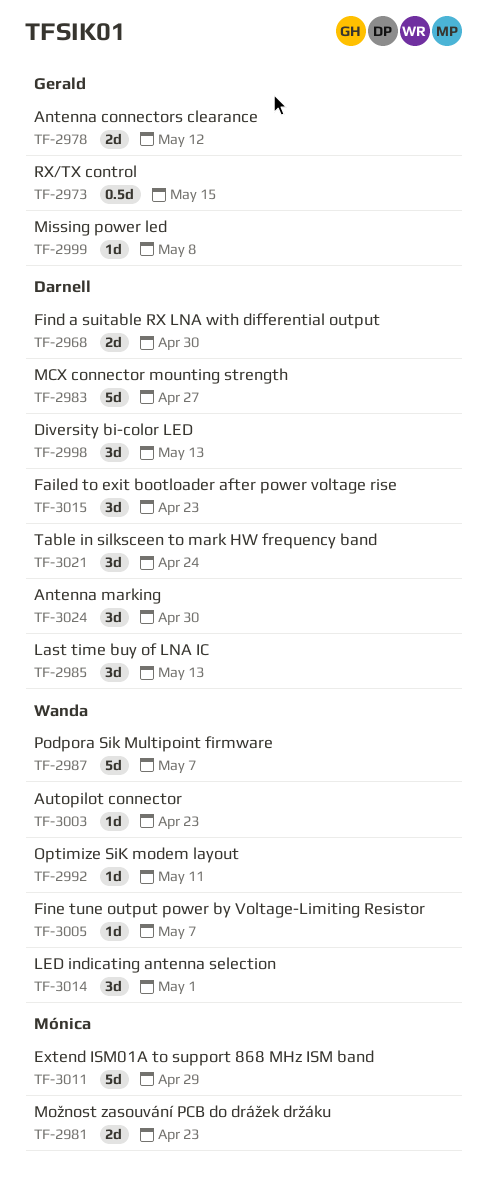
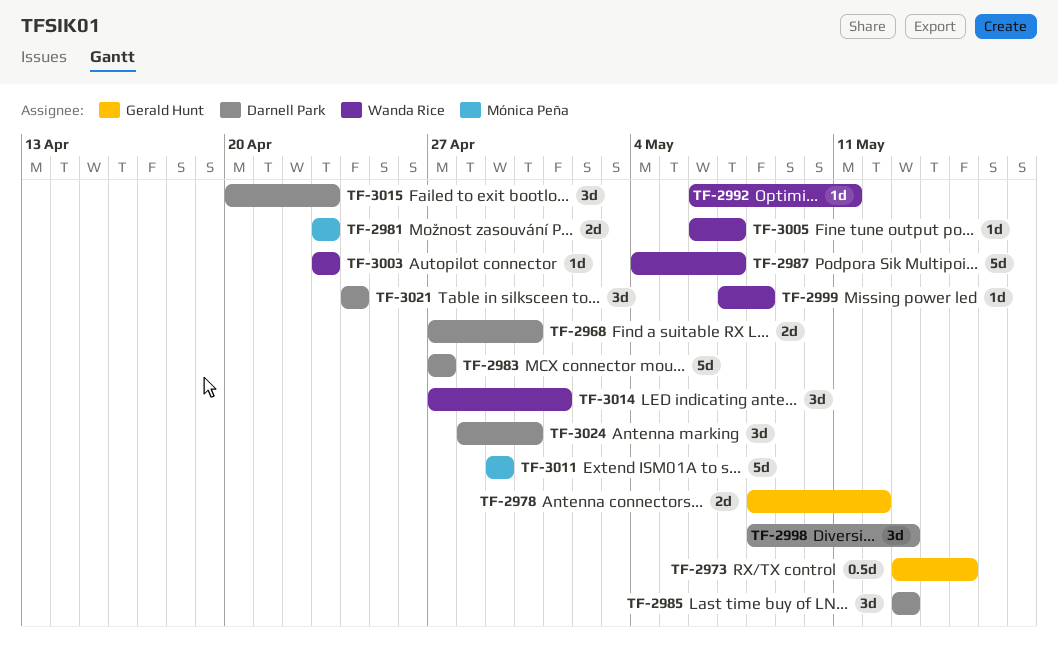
TF-2999, owner: Gerald Hunt -> Wanda Rice

